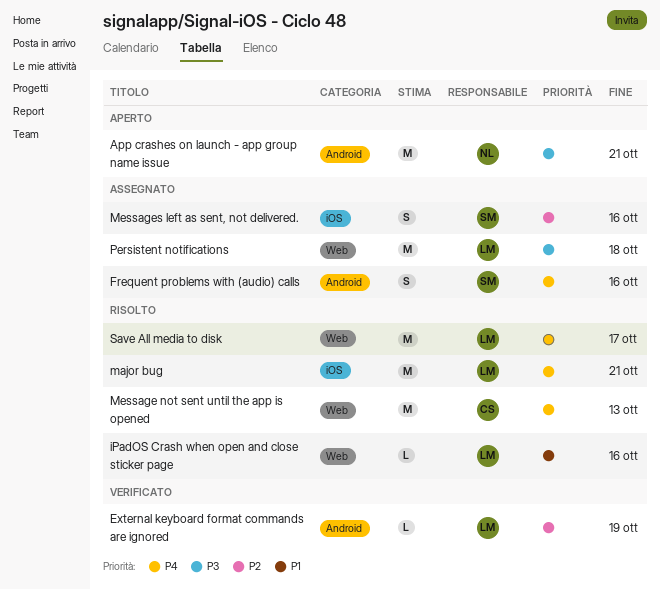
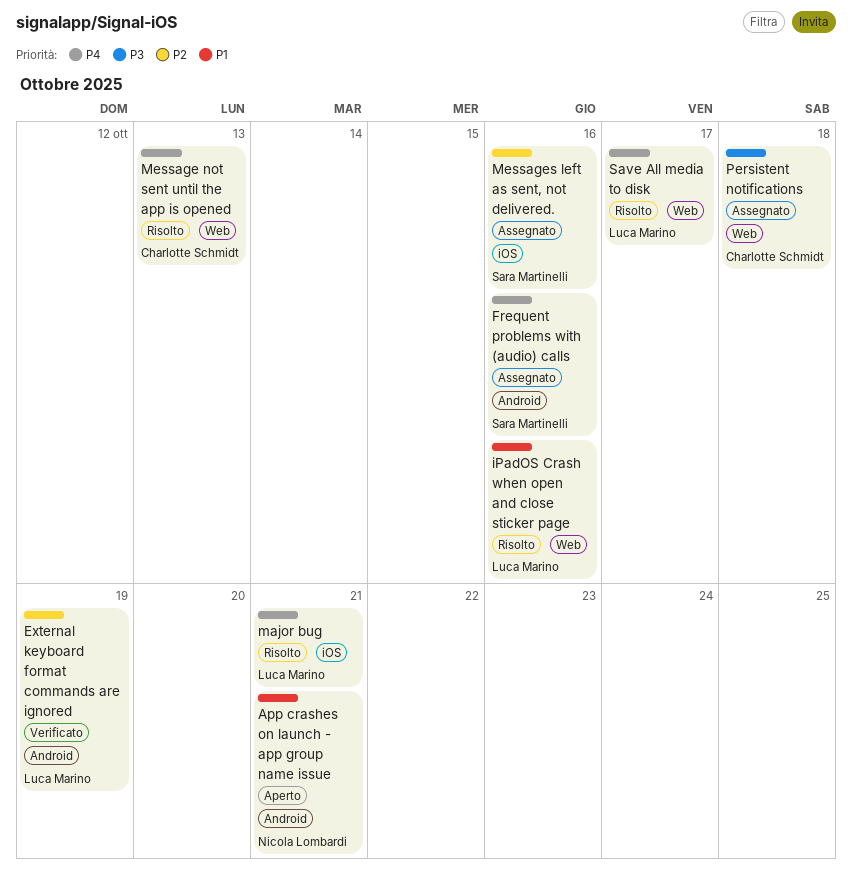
App crashes on launch - app group name issue, priority: P3 -> P1
Persistent notifications, owner: Luca Marino -> Charlotte Schmidt

